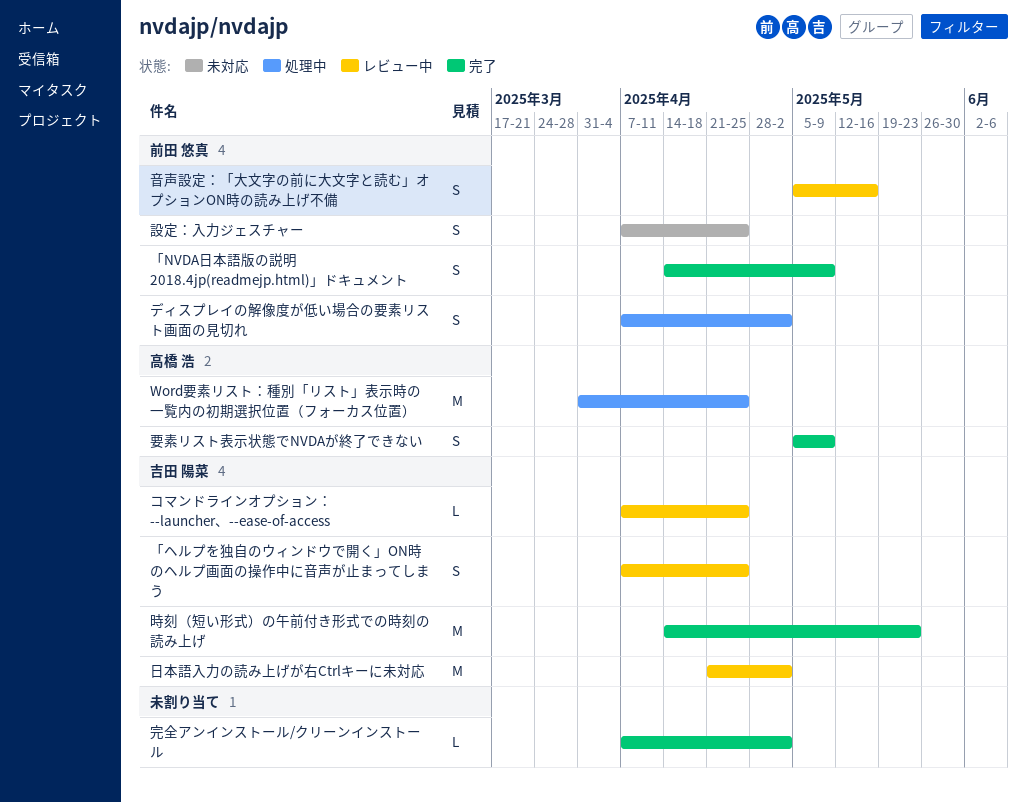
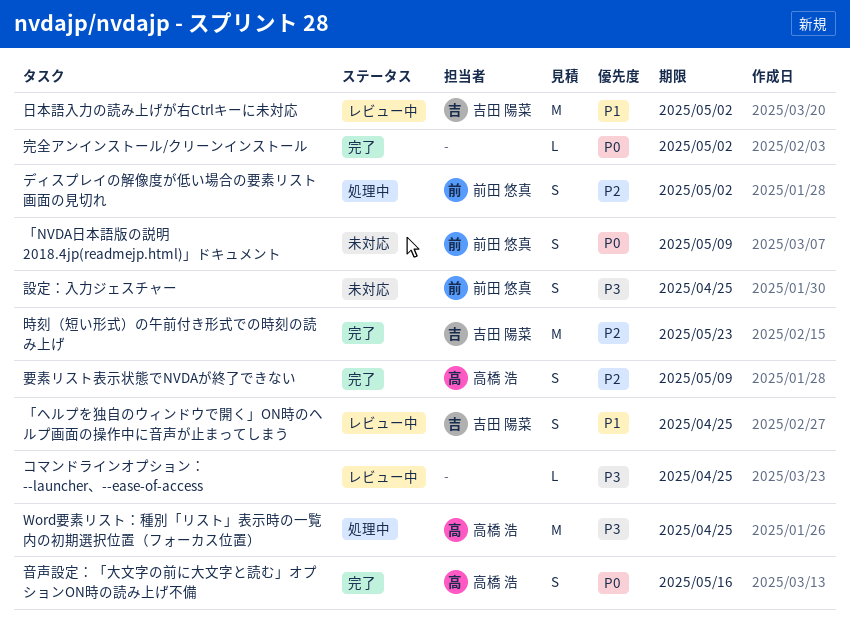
「NVDA日本語版の説明 2018.4jp(readmejp.html)」ドキュメント, status: 完了 -> 未対応
コマンドラインオプション： --launcher、--ease-of-access, owner: 吉田 陽菜 -> none
音声設定：「大文字の前に大文字と読む」オプションON時の読み上げ不備, status: レビュー中 -> 完了
音声設定：「大文字の前に大文字と読む」オプションON時の読み上げ不備, owner: 前田 悠真 -> 高橋 浩

